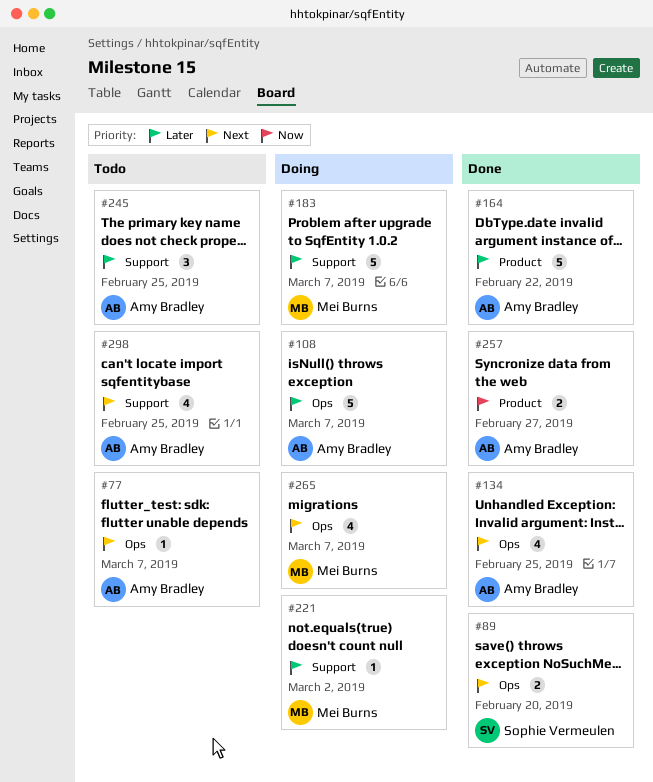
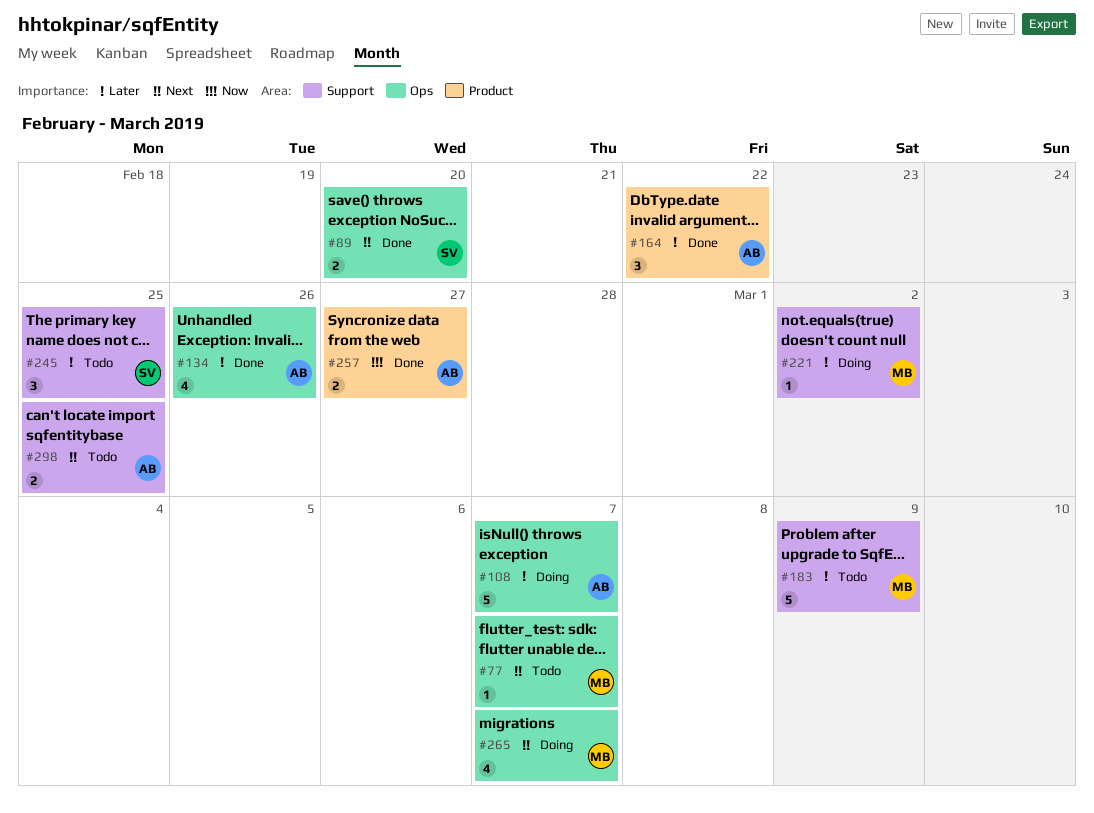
#77, owner: Amy Bradley -> Mei Burns
#134, priority: Next -> Later
#134, due: Feb 25 -> Feb 26
#164, estimate: 5 -> 3
#183, status: Doing -> Todo
#183, due: Mar 7 -> Mar 9
#245, owner: Amy Bradley -> Sophie Vermeulen
#298, estimate: 4 -> 2

